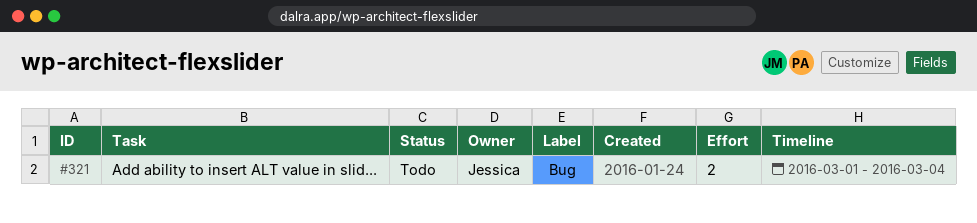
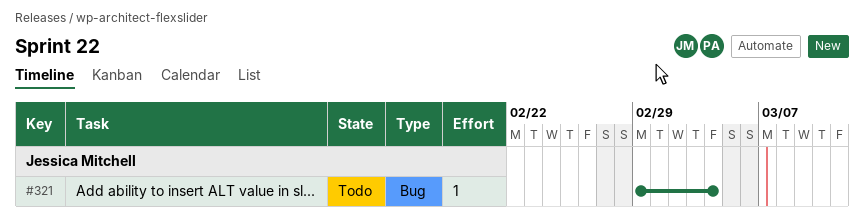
#321, estimate: 2 -> 1
#321, start: Mar 1 -> Feb 29

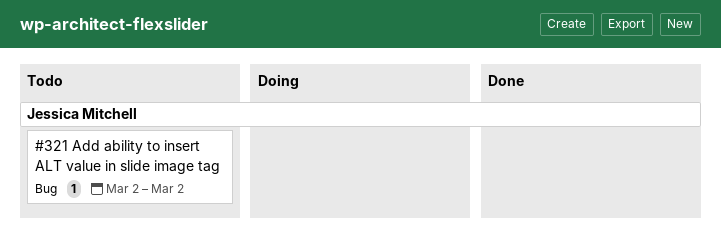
#321, start: Feb 29 -> Mar 2
#321, due: Mar 4 -> Mar 2

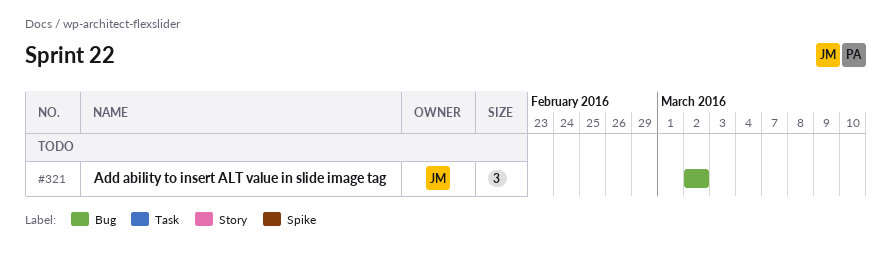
#321, estimate: 1 -> 3

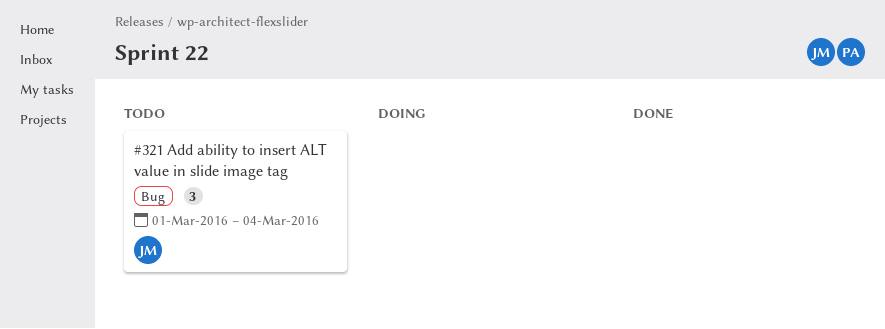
#321, start: Mar 2 -> Mar 1
#321, due: Mar 2 -> Mar 4

